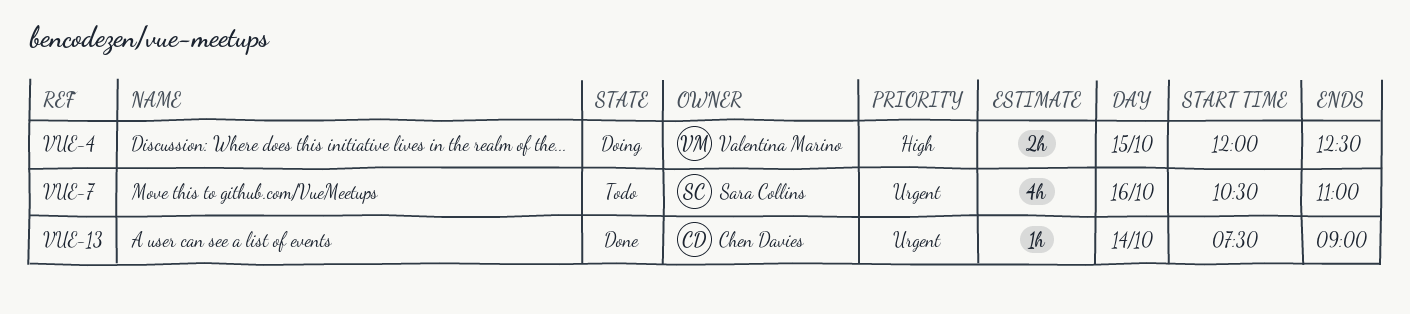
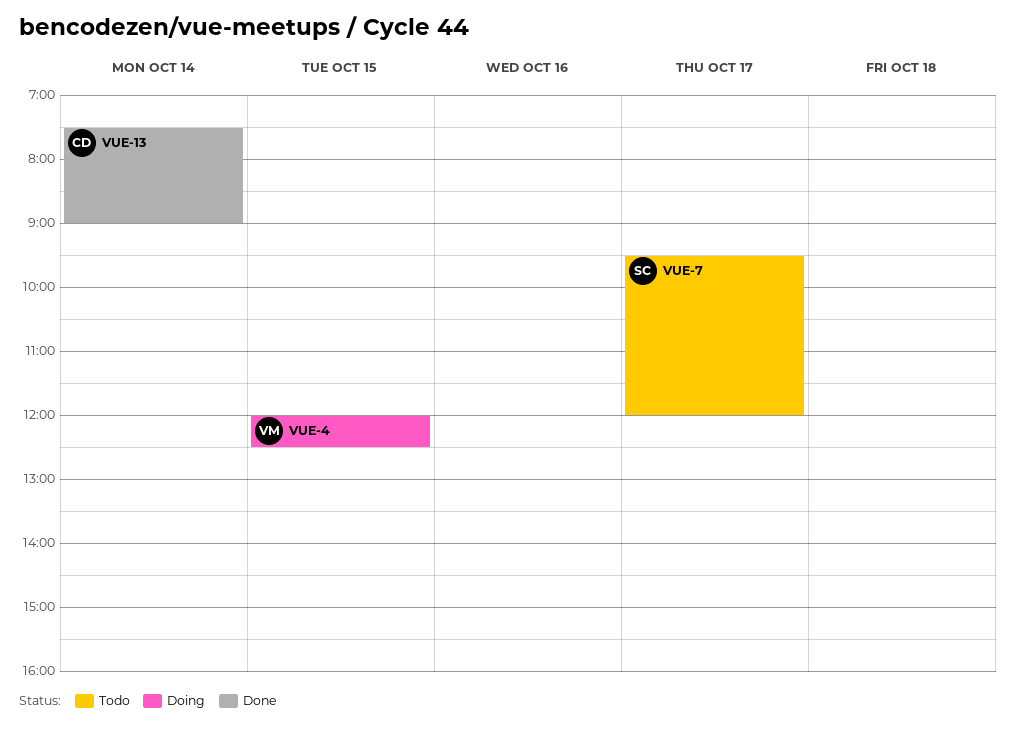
VUE-7, day: Oct 16 -> Oct 17
VUE-7, begins: 10:30 -> 09:30
VUE-7, ends: 11:00 -> 12:00

